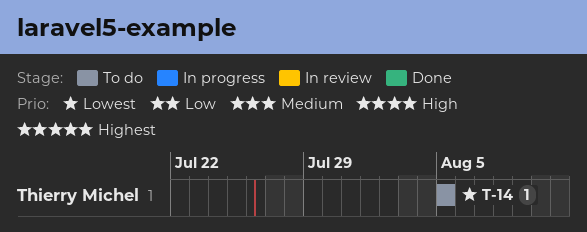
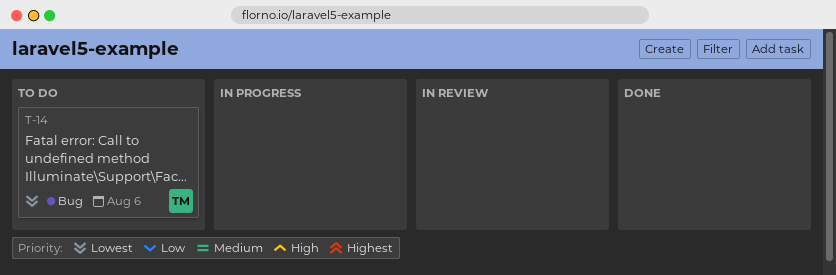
T-14, due: Aug 5 -> Aug 6

